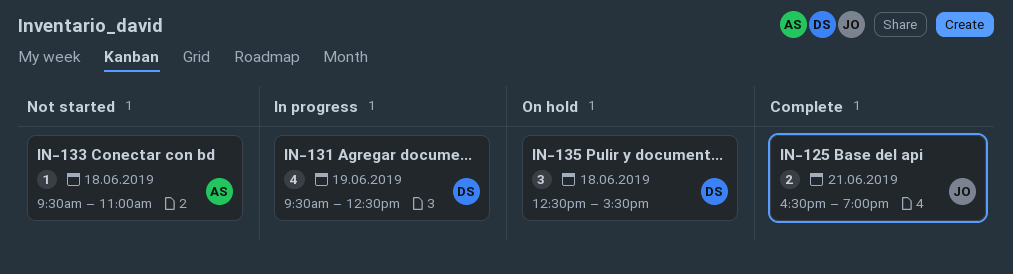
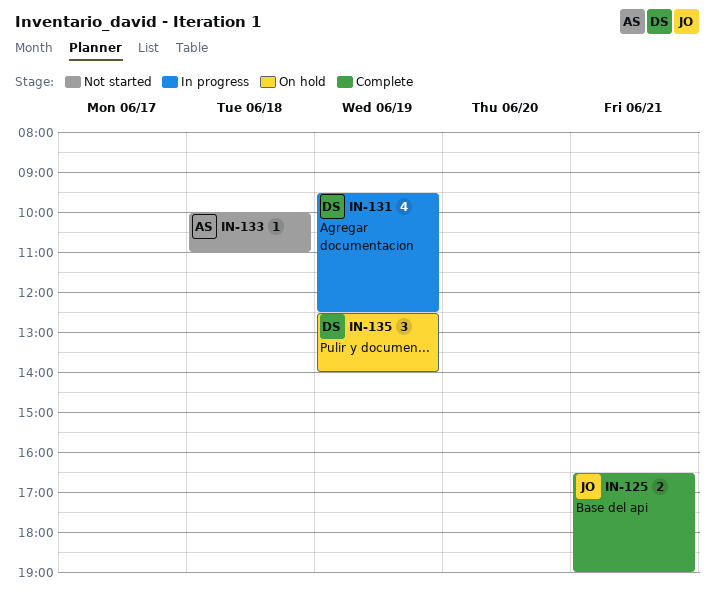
IN-133, begins: 09:30 -> 10:00
IN-135, day: Jun 18 -> Jun 19
IN-135, ends: 15:30 -> 14:00

